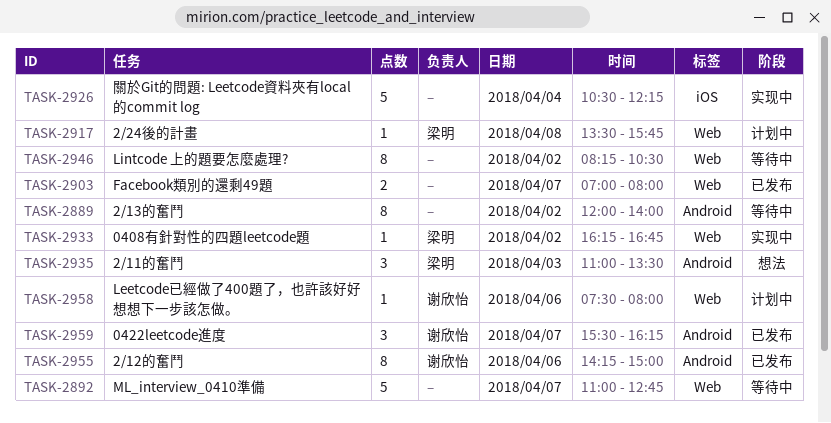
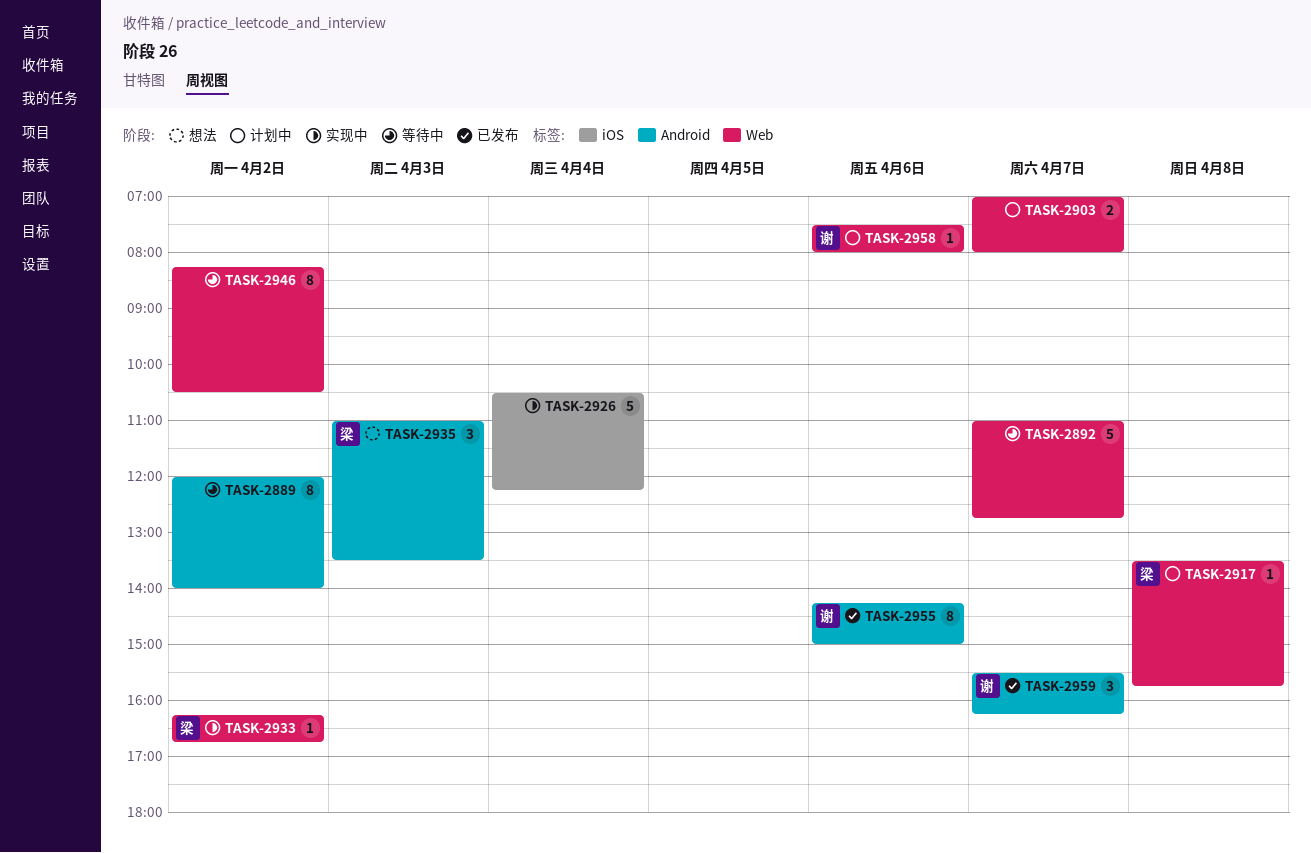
TASK-2903, status: 已发布 -> 计划中

